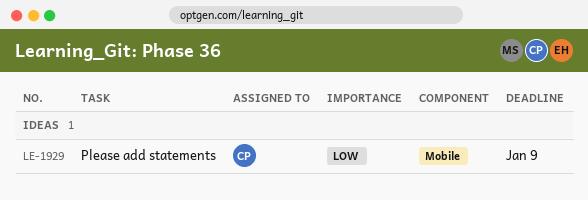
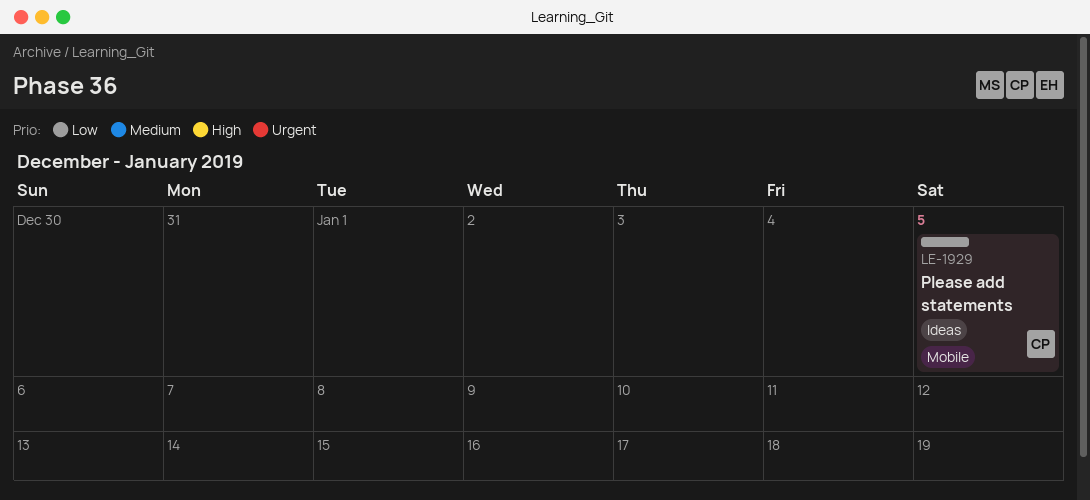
LE-1929, due: Jan 9 -> Jan 5

